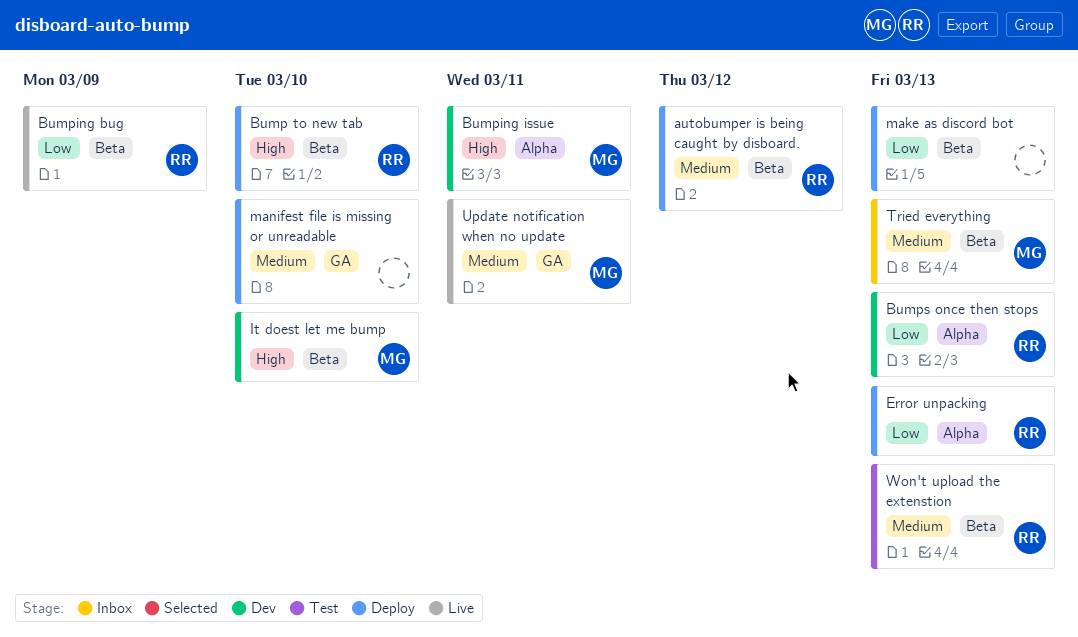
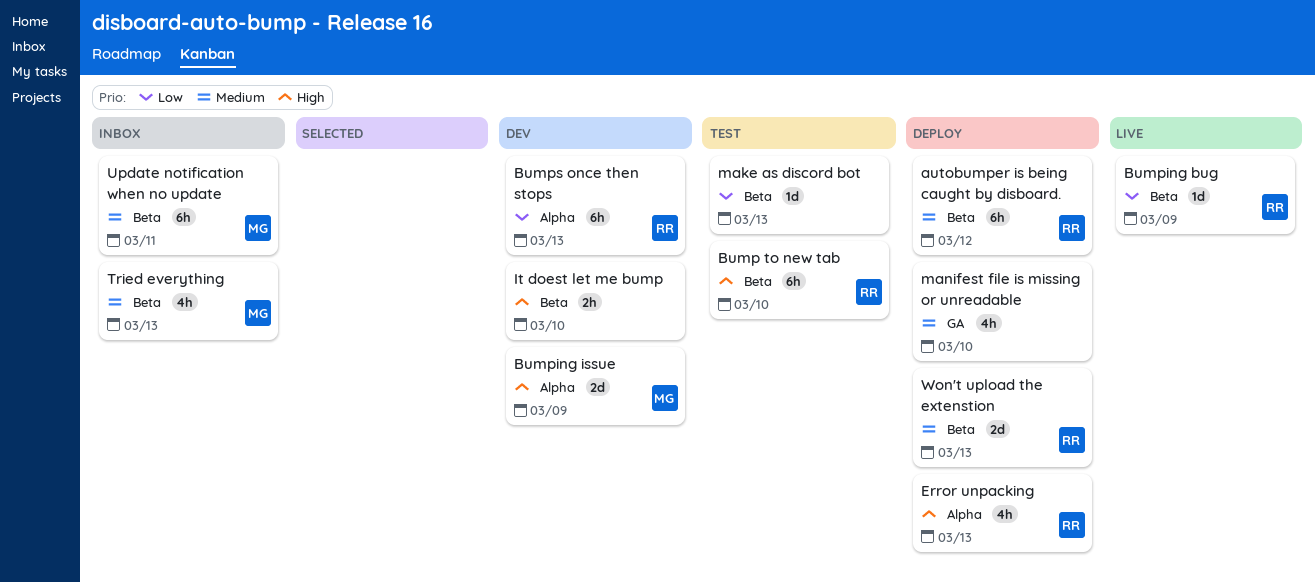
Bump to new tab, status: Deploy -> Test
Bumping issue, due: Mar 11 -> Mar 9
Error unpacking, priority: Low -> High
It doest let me bump, owner: MG -> none
make as discord bot, status: Deploy -> Test
Update notification when no update, status: Live -> Inbox
Update notification when no update, label: GA -> Beta
Won't upload the extenstion, status: Test -> Deploy

